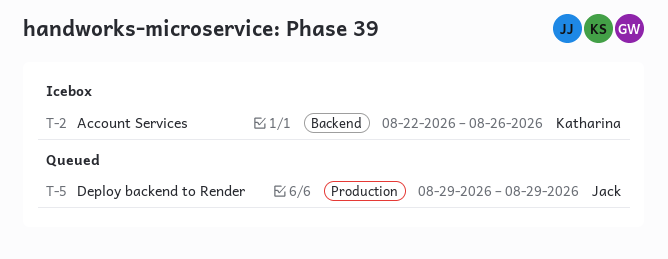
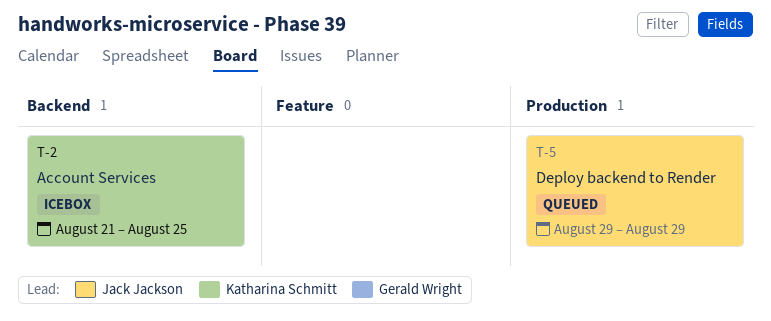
T-2, start: Aug 22 -> Aug 21
T-2, due: Aug 26 -> Aug 25

